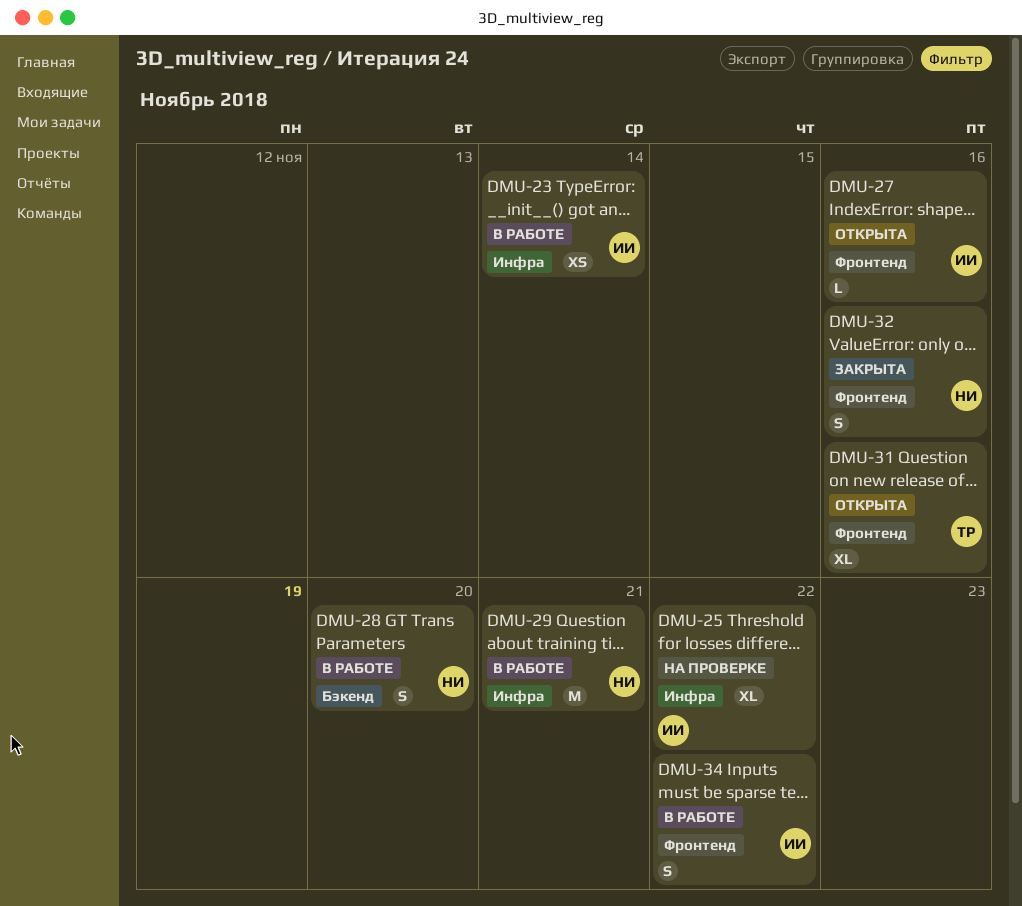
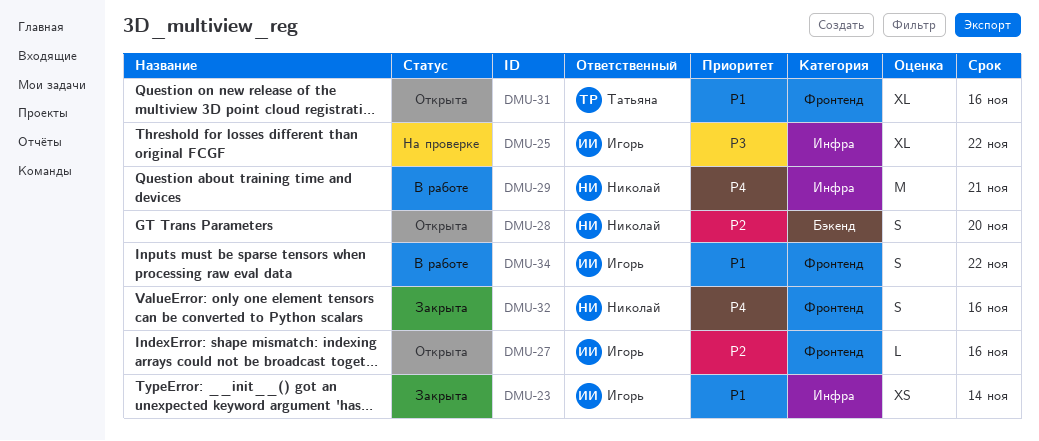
DMU-23, status: В работе -> Закрыта
DMU-28, status: В работе -> Открыта

